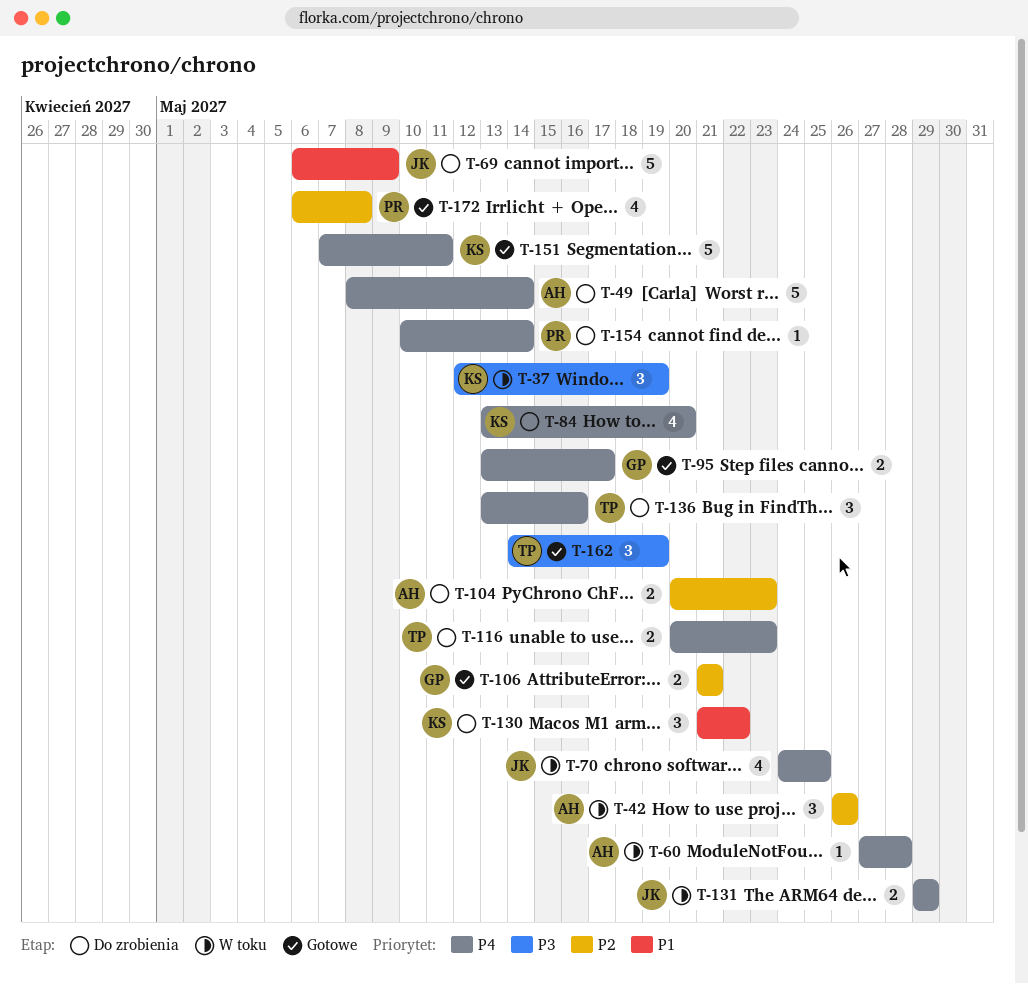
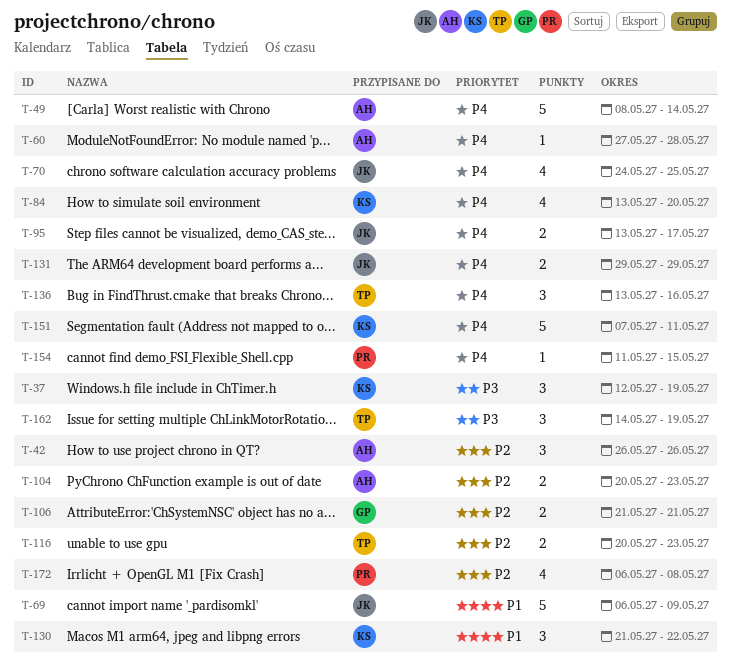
T-95, owner: GP -> JK
T-116, priority: P4 -> P2
T-154, start: May 10 -> May 11
T-154, due: May 14 -> May 15

